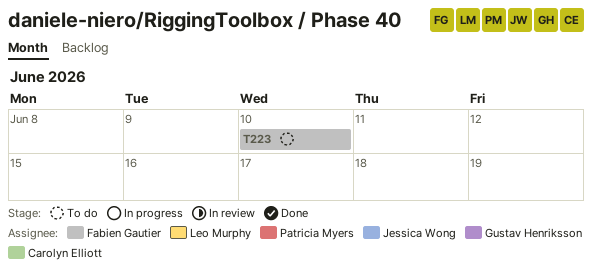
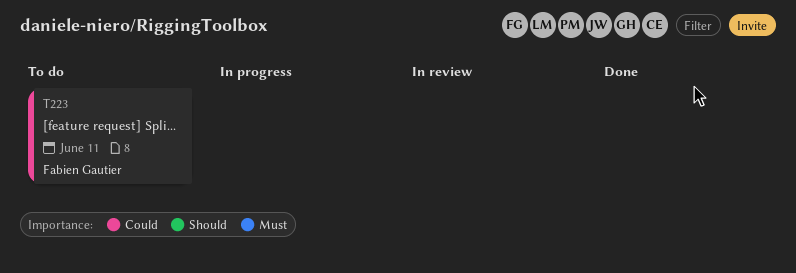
T223, due: Jun 10 -> Jun 11

